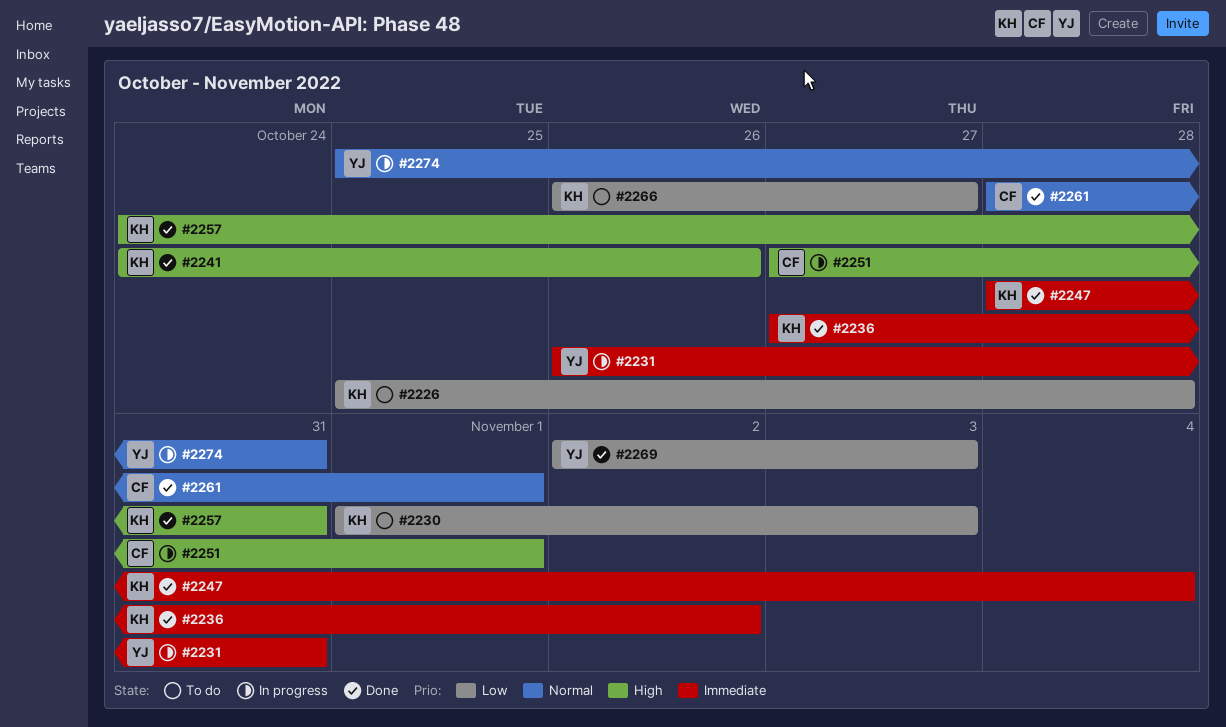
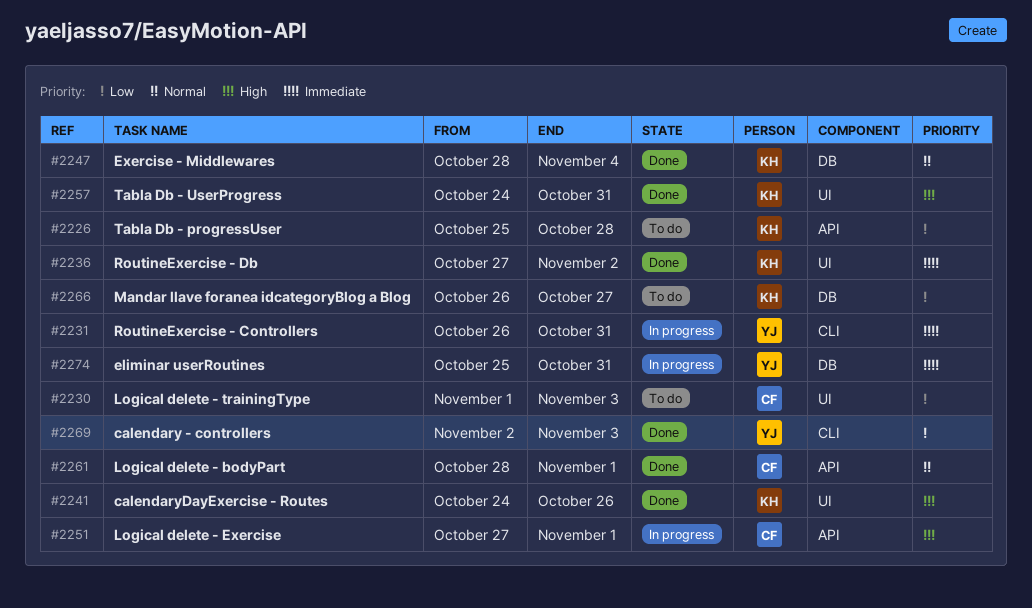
#2230, owner: KH -> CF
#2247, priority: Immediate -> Normal
#2274, priority: Normal -> Immediate

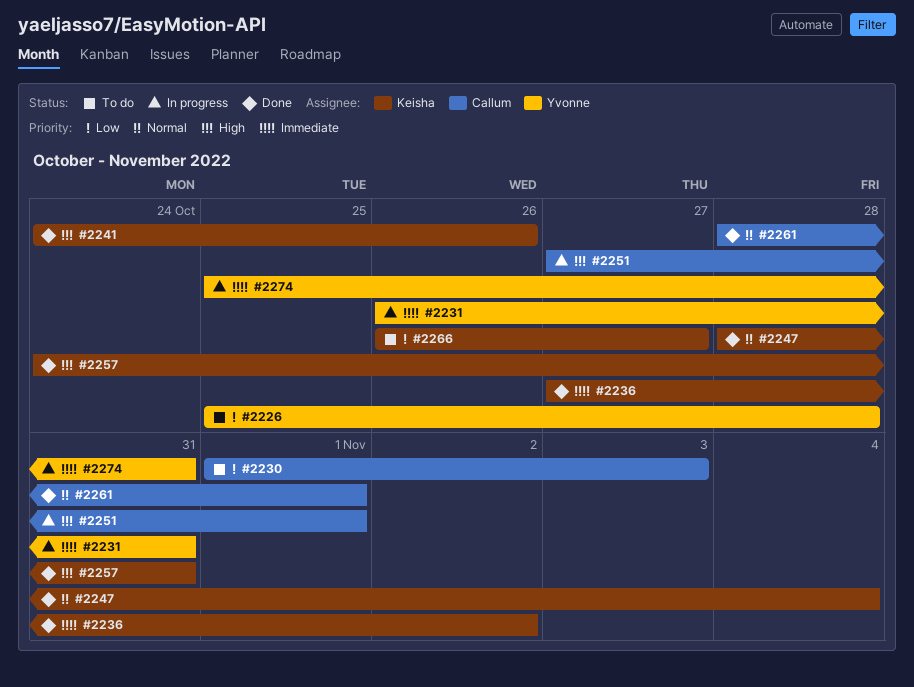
#2226, owner: Keisha -> Yvonne
#2269: present -> none

